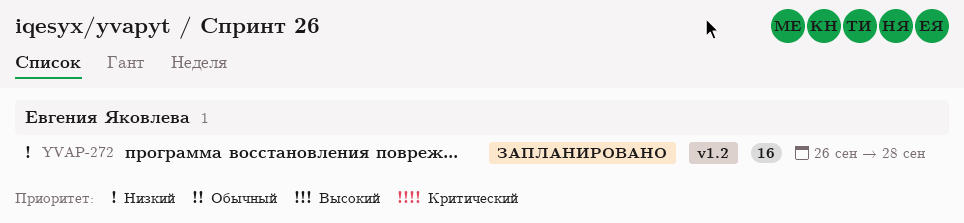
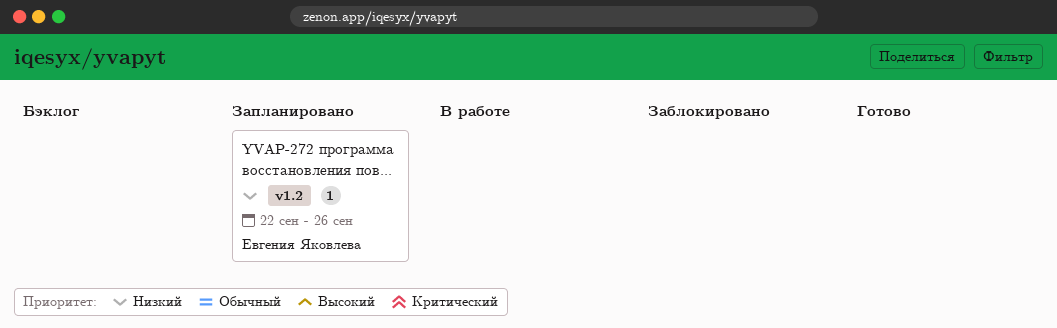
YVAP-272, estimate: 16 -> 1
YVAP-272, start: Sep 26 -> Sep 22
YVAP-272, due: Sep 28 -> Sep 26

